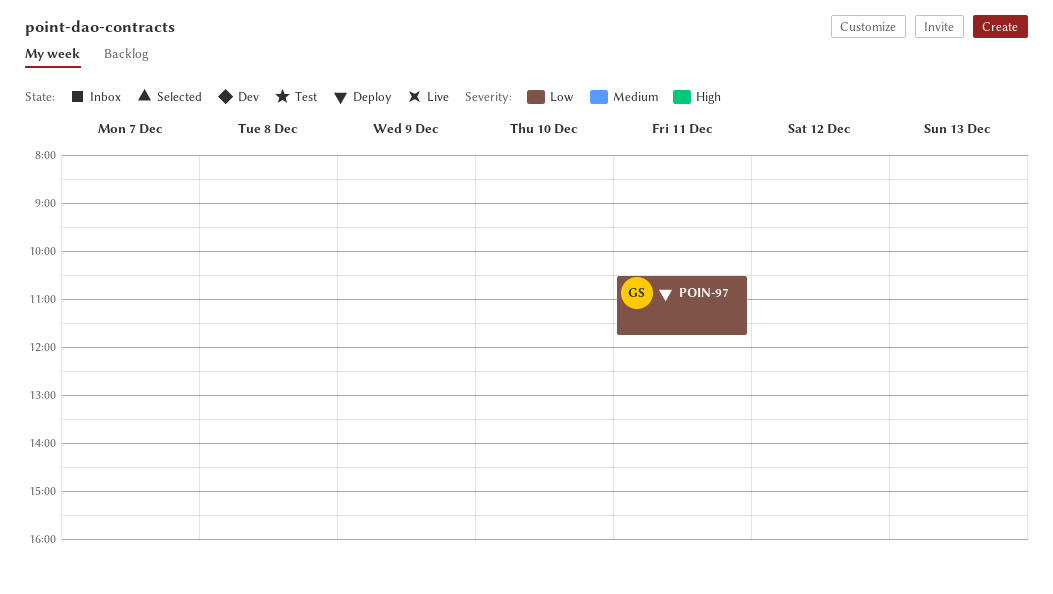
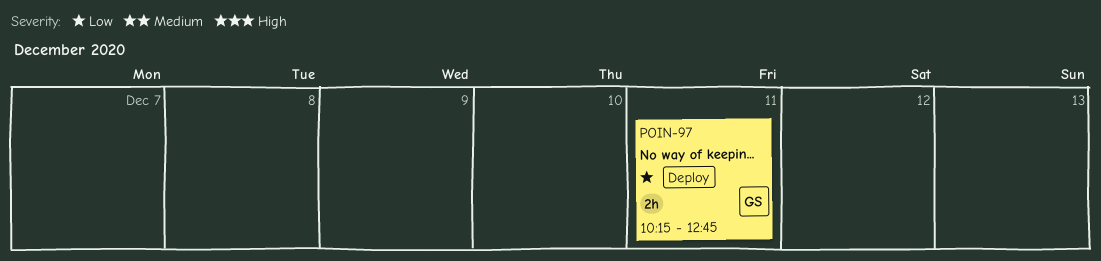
POIN-97, begins: 10:30 -> 10:15
POIN-97, ends: 11:45 -> 12:45

